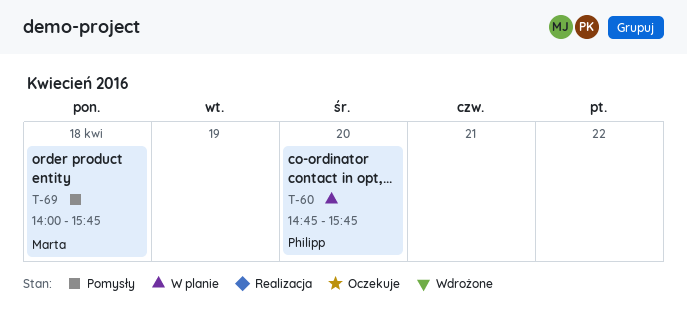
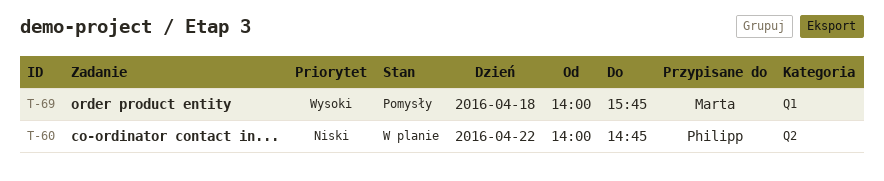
T-60, day: Apr 20 -> Apr 22
T-60, begins: 14:45 -> 14:00
T-60, ends: 15:45 -> 14:45

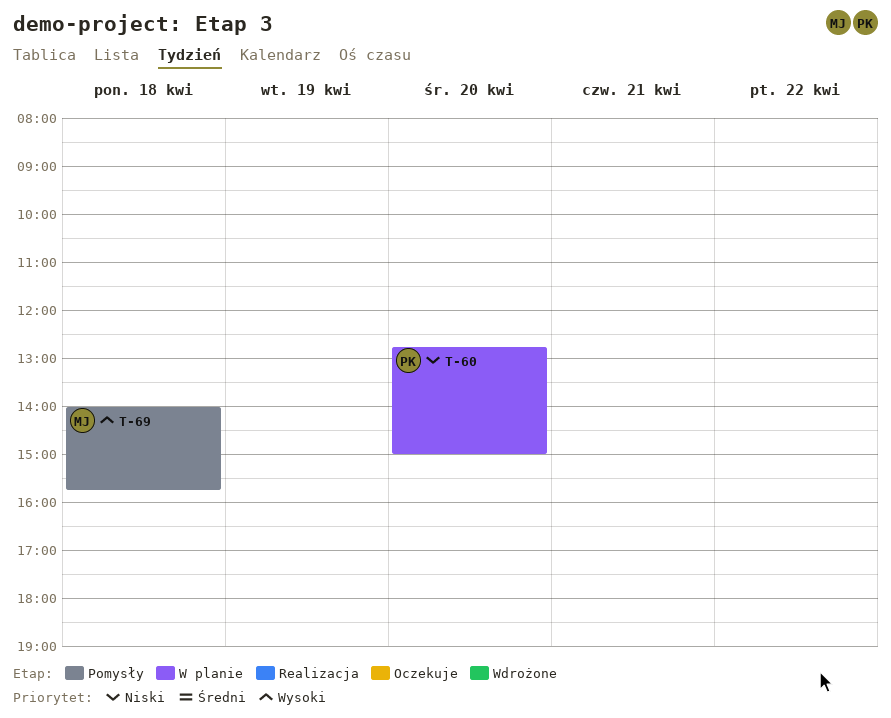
T-60, day: Apr 22 -> Apr 20
T-60, begins: 14:00 -> 12:45
T-60, ends: 14:45 -> 15:00

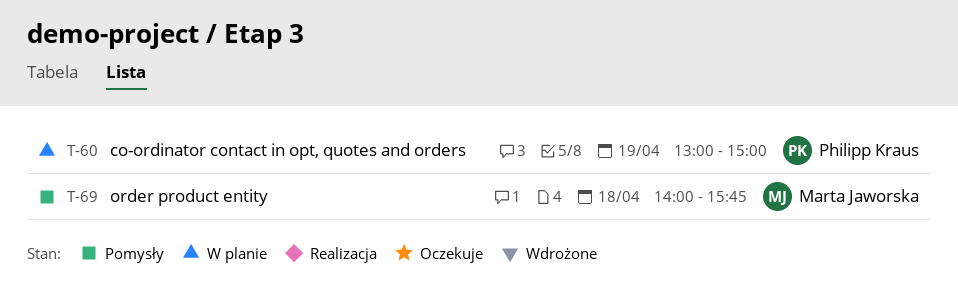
T-60, day: Apr 20 -> Apr 19
T-60, begins: 12:45 -> 13:00

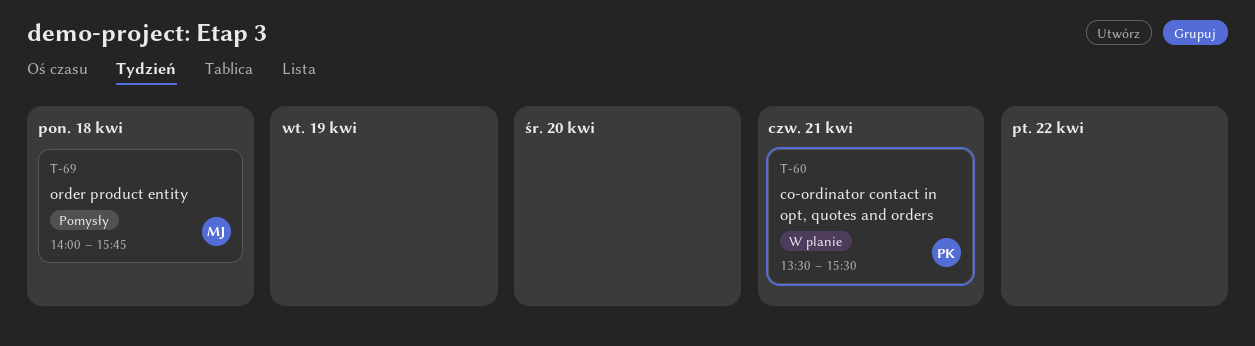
T-60, day: Apr 19 -> Apr 21
T-60, begins: 13:00 -> 13:30
T-60, ends: 15:00 -> 15:30

